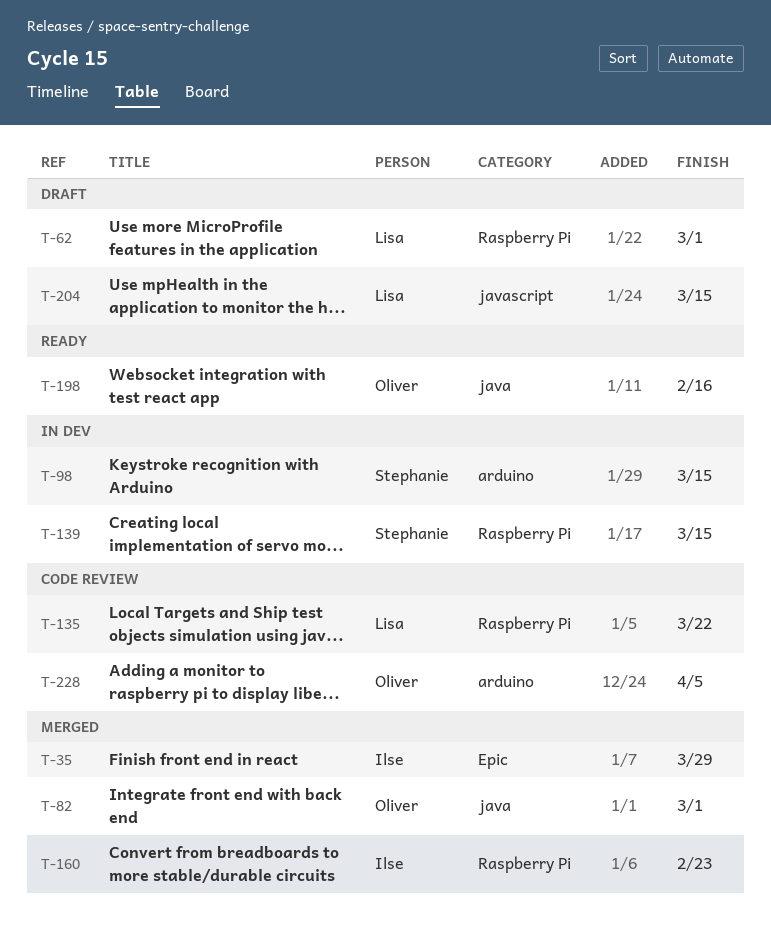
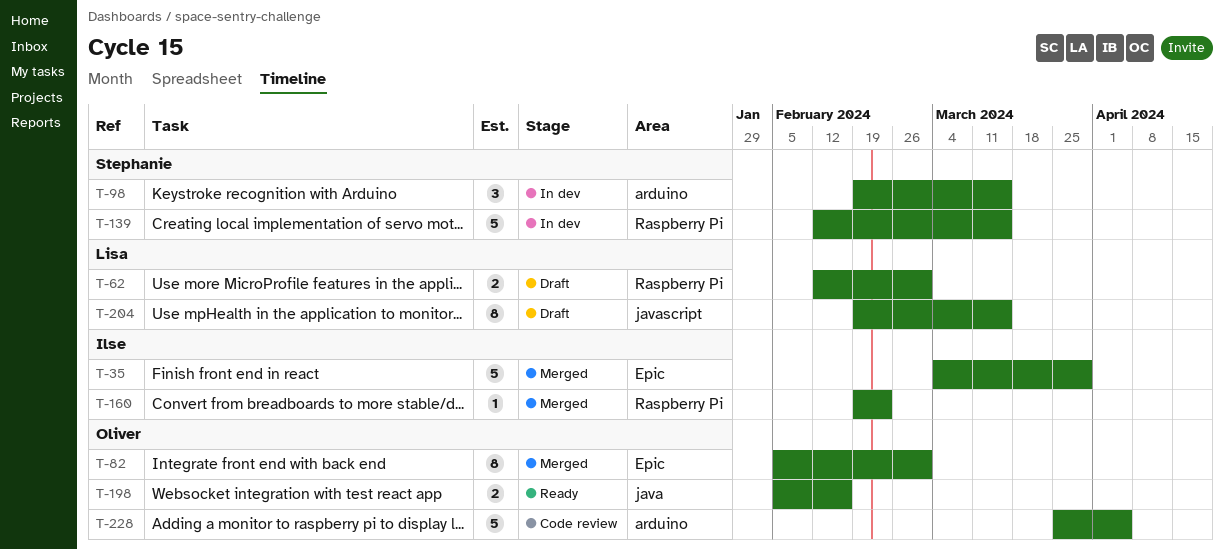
T-82, label: java -> Epic
T-135: present -> none

